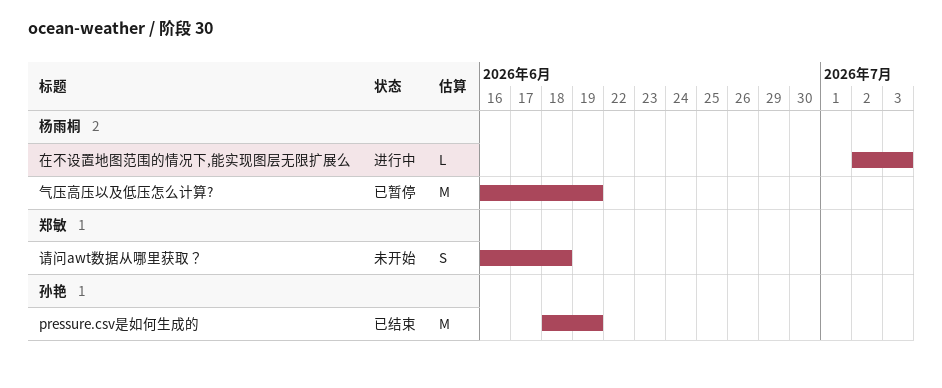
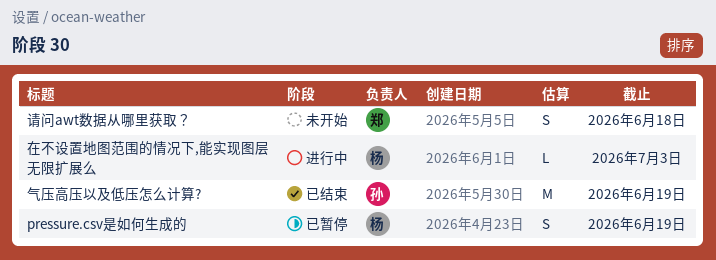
pressure.csv是如何生成的, status: 已结束 -> 已暂停
pressure.csv是如何生成的, owner: 孙艳 -> 杨雨桐
pressure.csv是如何生成的, estimate: M -> S
气压高压以及低压怎么计算?, status: 已暂停 -> 已结束
气压高压以及低压怎么计算?, owner: 杨雨桐 -> 孙艳

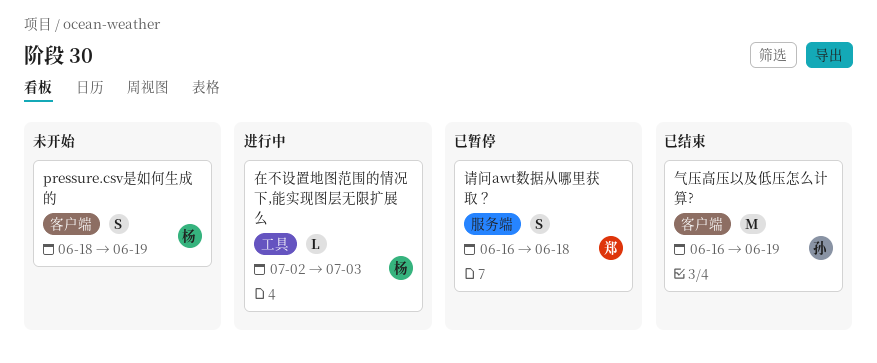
pressure.csv是如何生成的, status: 已暂停 -> 未开始
请问awt数据从哪里获取？, status: 未开始 -> 已暂停

